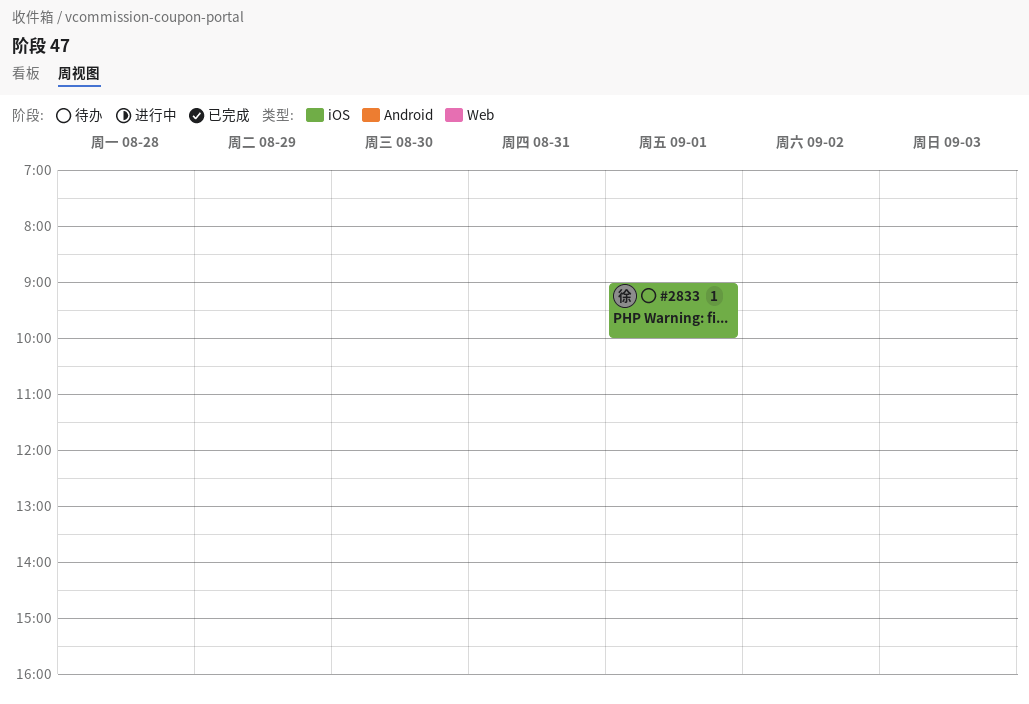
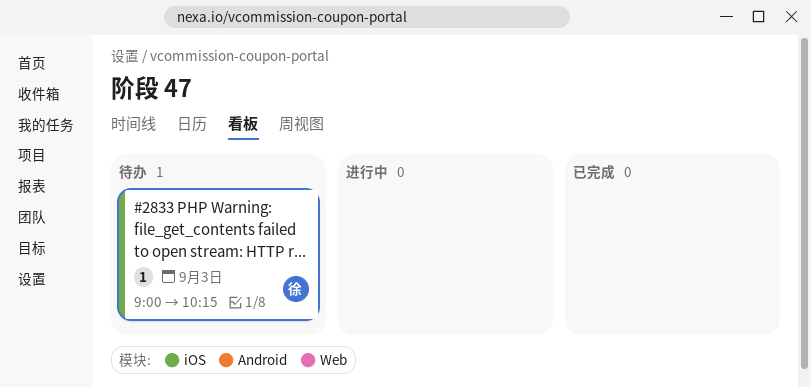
#2833, day: Sep 1 -> Sep 3
#2833, ends: 10:00 -> 10:15

